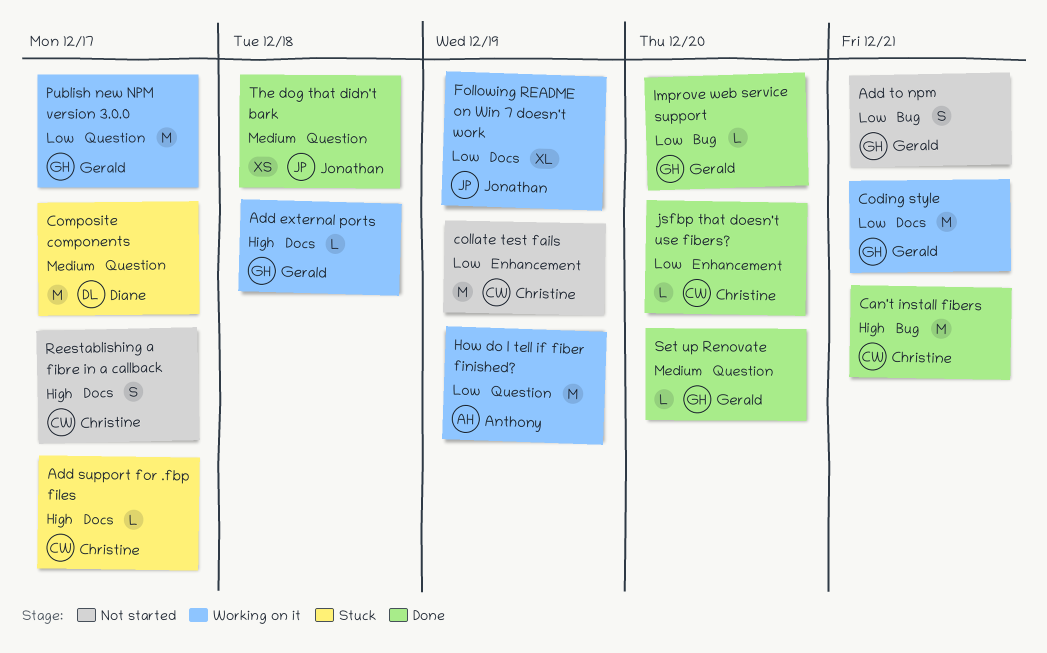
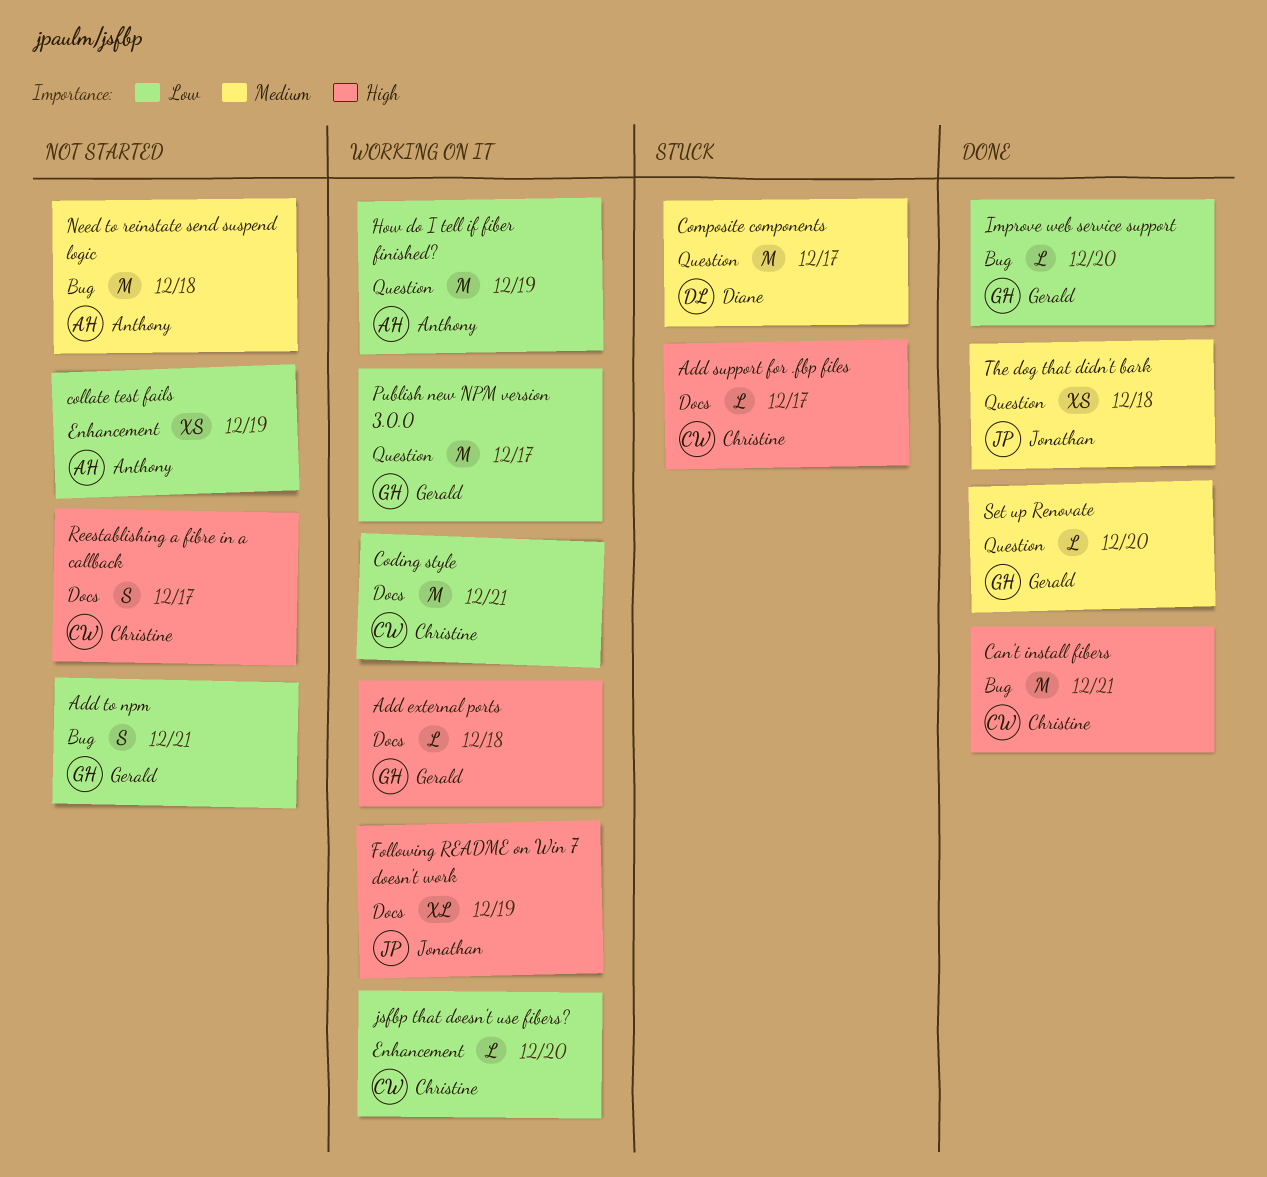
Coding style, owner: Gerald -> Christine
collate test fails, owner: Christine -> Anthony
collate test fails, estimate: M -> XS
Following README on Win 7 doesn't work, priority: Low -> High
jsfbp that doesn't use fibers?, status: Done -> Working on it
Need to reinstate send suspend logic: none -> present

